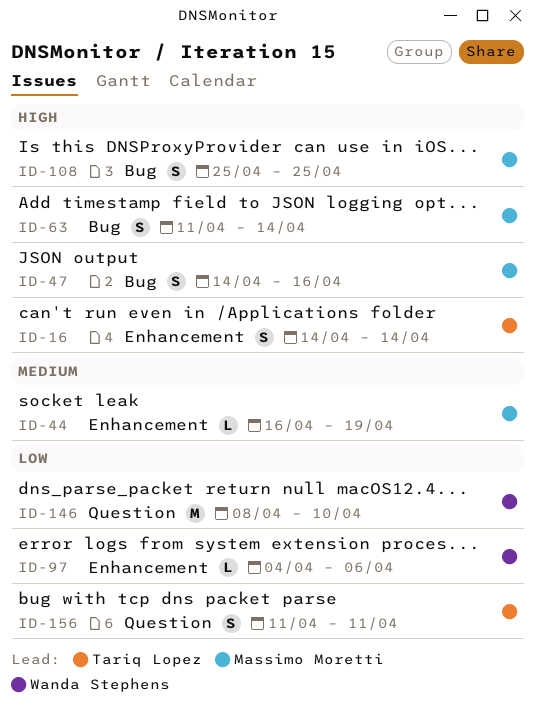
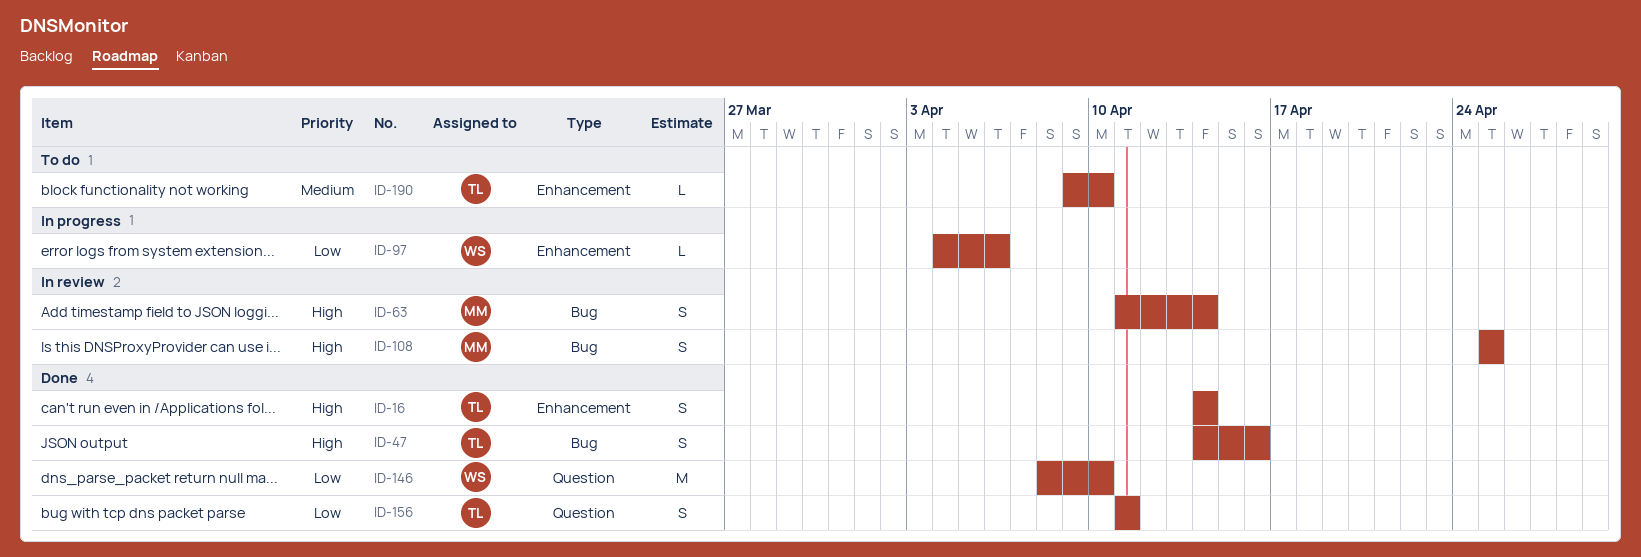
ID-44: present -> none
ID-47, owner: Massimo Moretti -> Tariq Lopez
ID-190: none -> present

